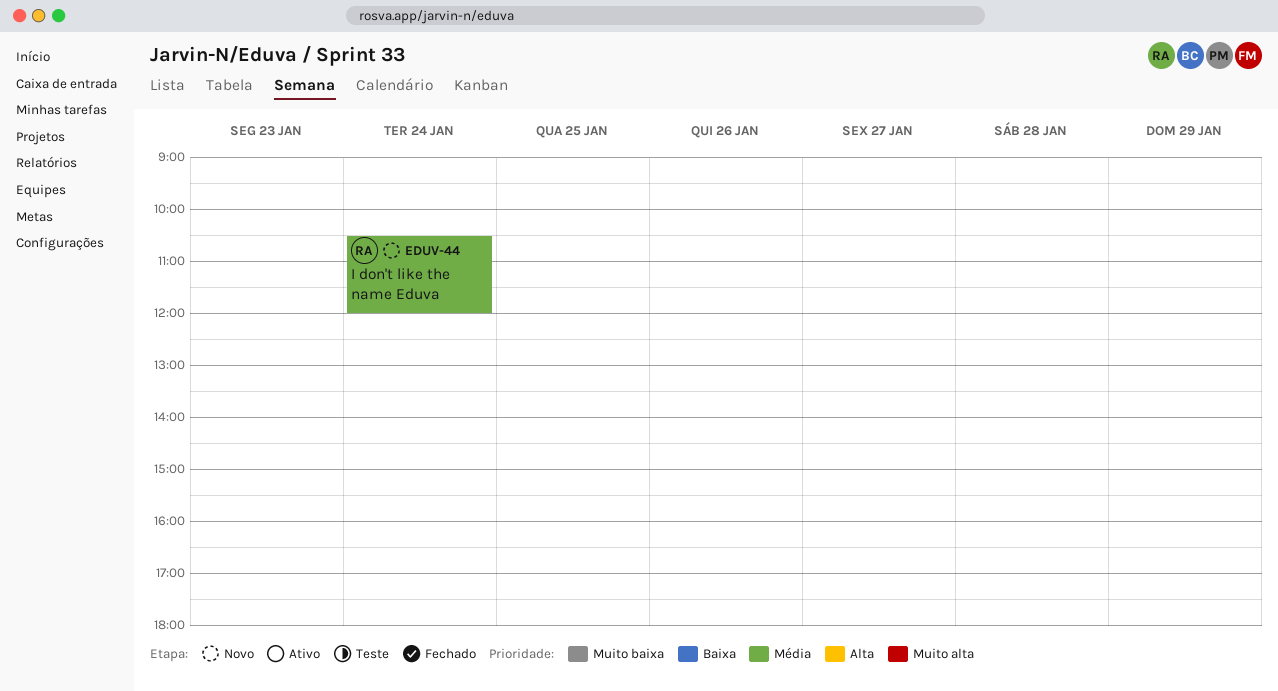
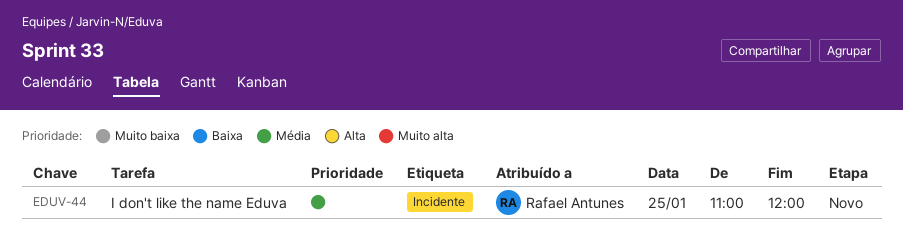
EDUV-44, day: Jan 24 -> Jan 25
EDUV-44, begins: 10:30 -> 11:00

